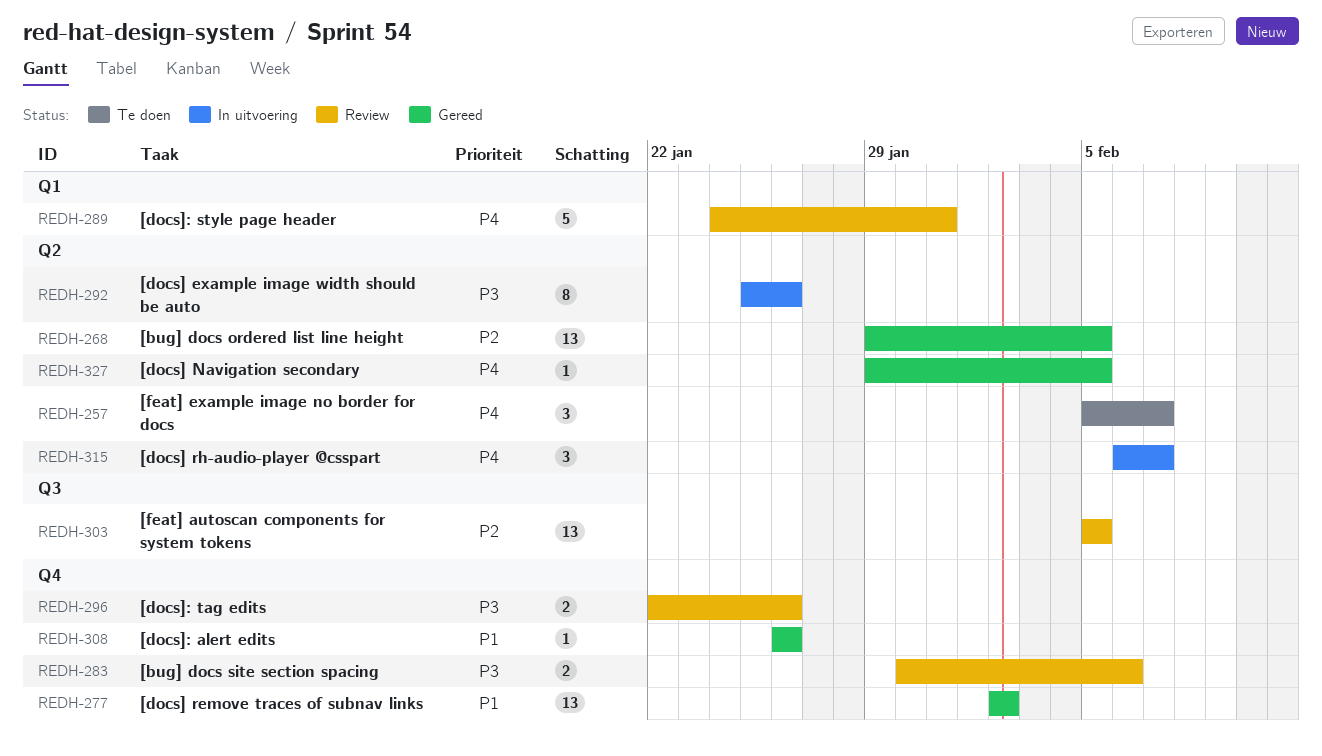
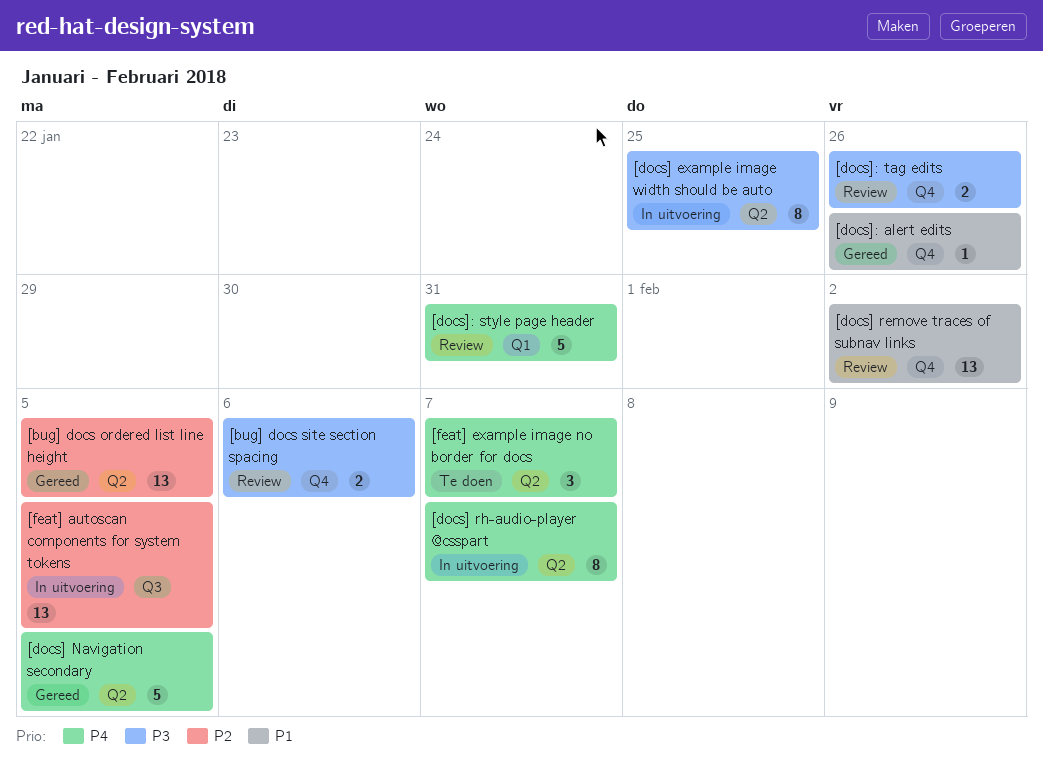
[docs] example image width should be auto, due: Jan 26 -> Jan 25
[docs] Navigation secondary, estimate: 1 -> 5
[docs] remove traces of subnav links, status: Gereed -> Review
[docs] rh-audio-player @csspart, estimate: 3 -> 8
[feat] autoscan components for system tokens, status: Review -> In uitvoering

